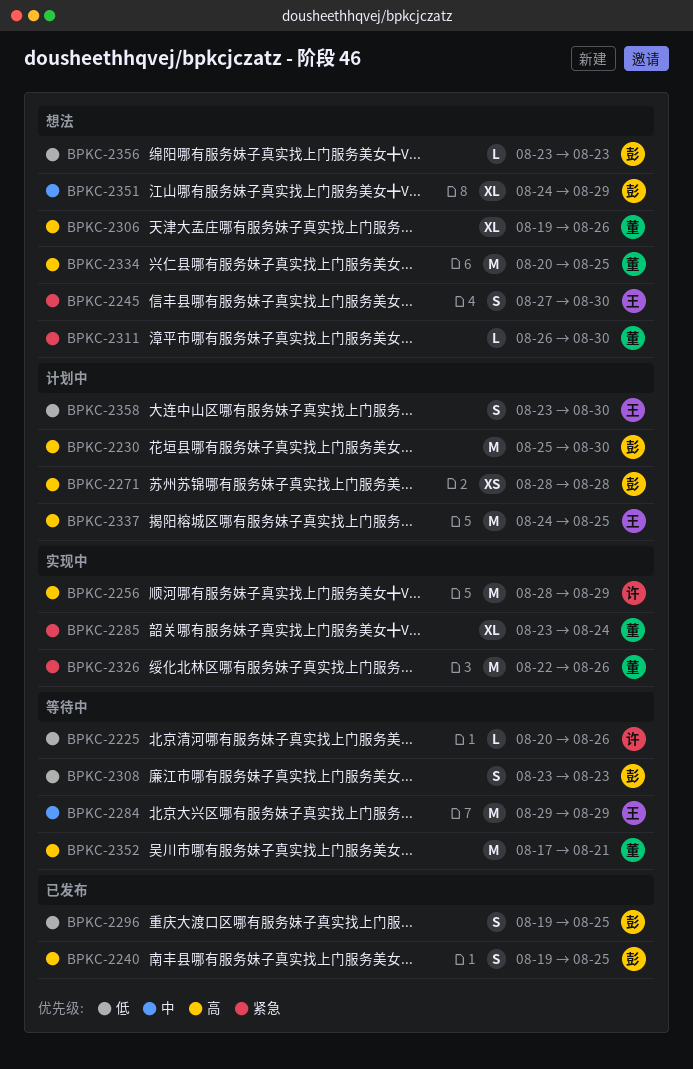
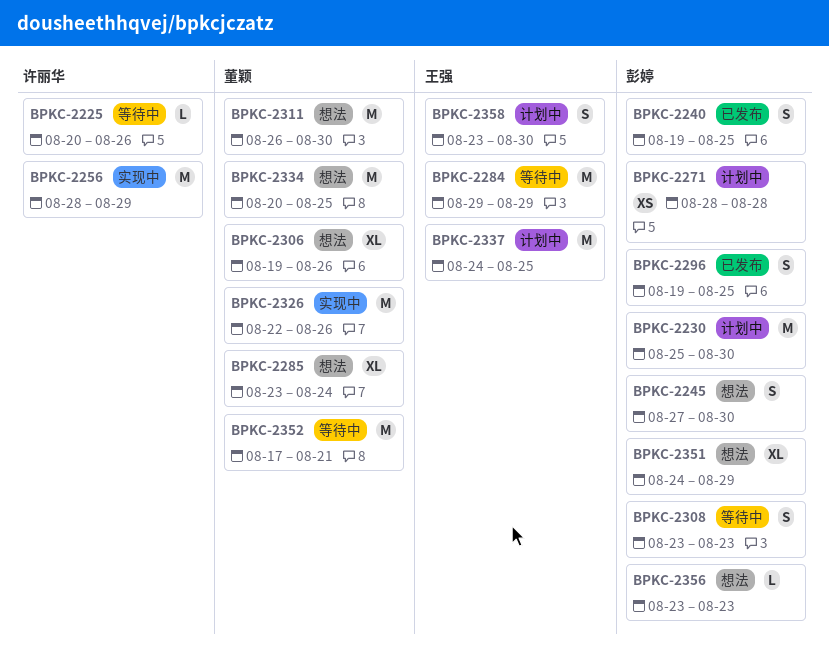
BPKC-2245, owner: 王强 -> 彭婷
BPKC-2285, status: 实现中 -> 想法
BPKC-2311, estimate: L -> M

